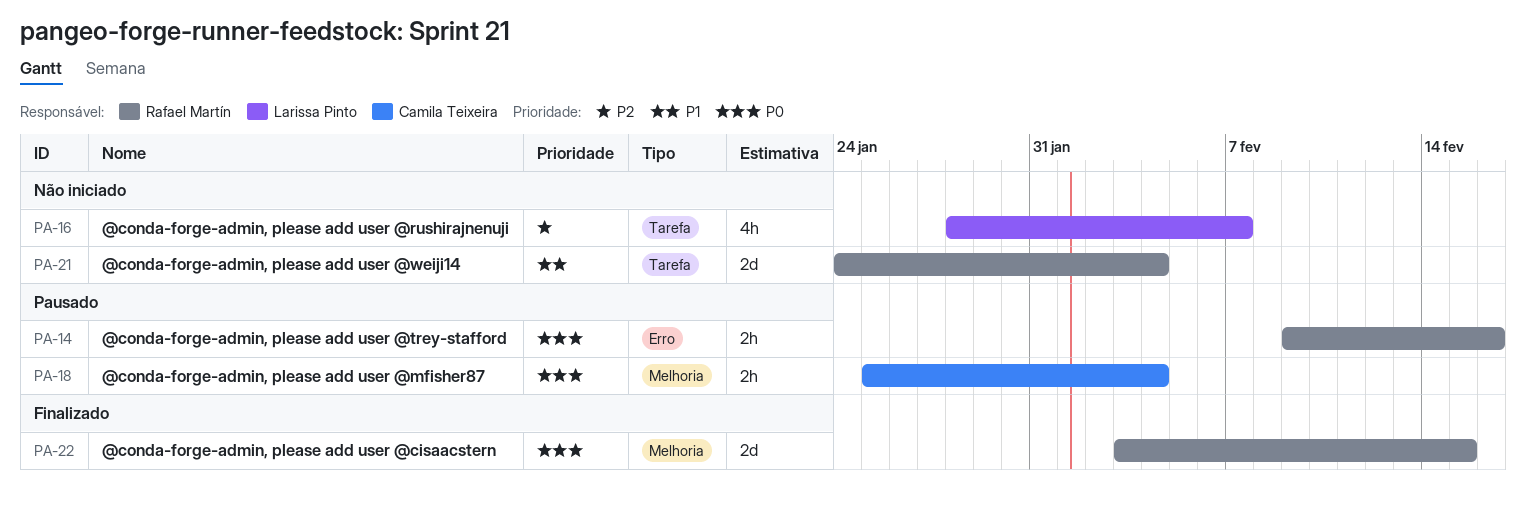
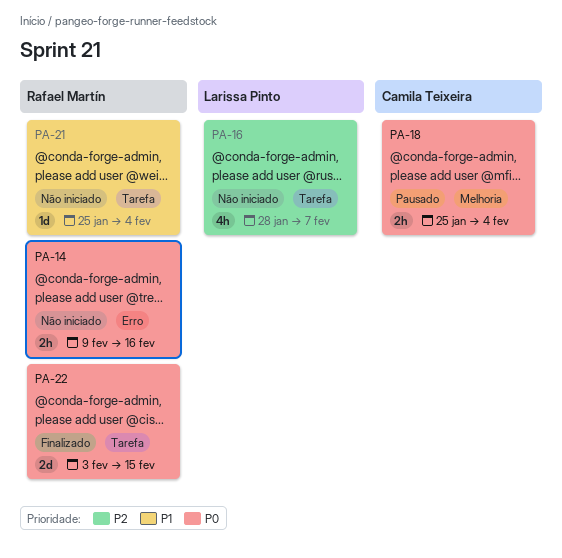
PA-14, status: Pausado -> Não iniciado
PA-21, estimate: 2d -> 1d
PA-21, start: Jan 24 -> Jan 25
PA-22, label: Melhoria -> Tarefa

